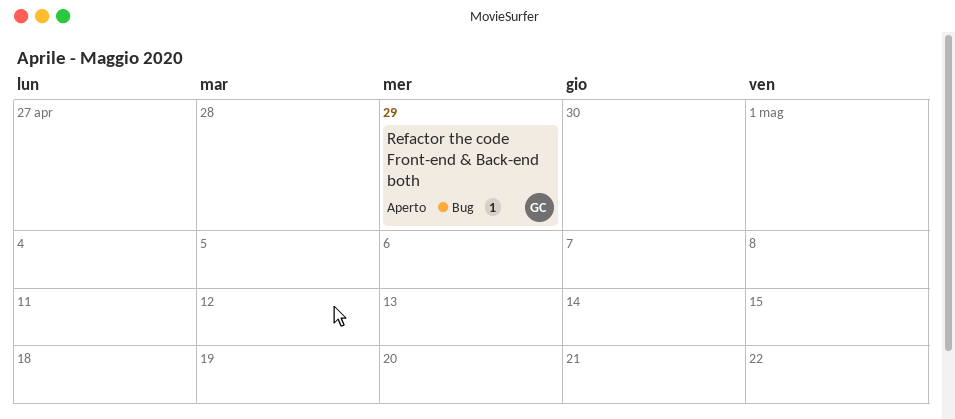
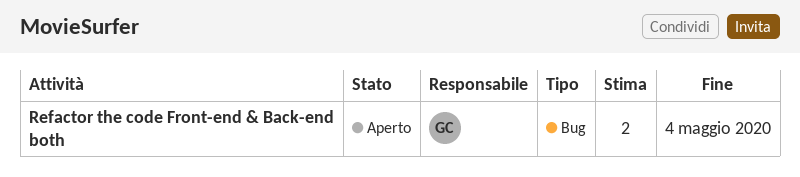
Refactor the code Front-end & Back-end both, estimate: 1 -> 2
Refactor the code Front-end & Back-end both, due: Apr 29 -> May 4

